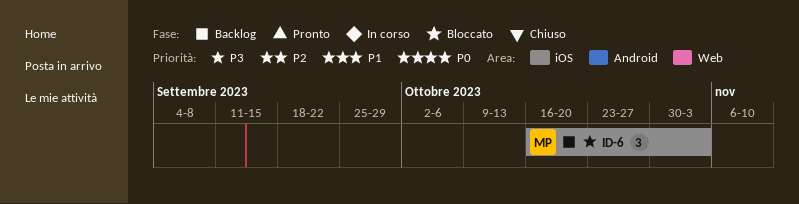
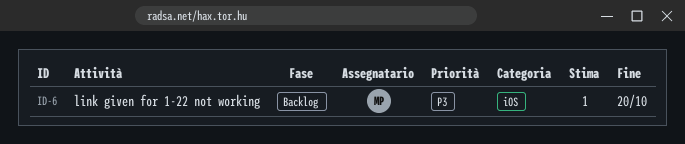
ID-6, estimate: 3 -> 1
ID-6, due: Nov 3 -> Oct 20

